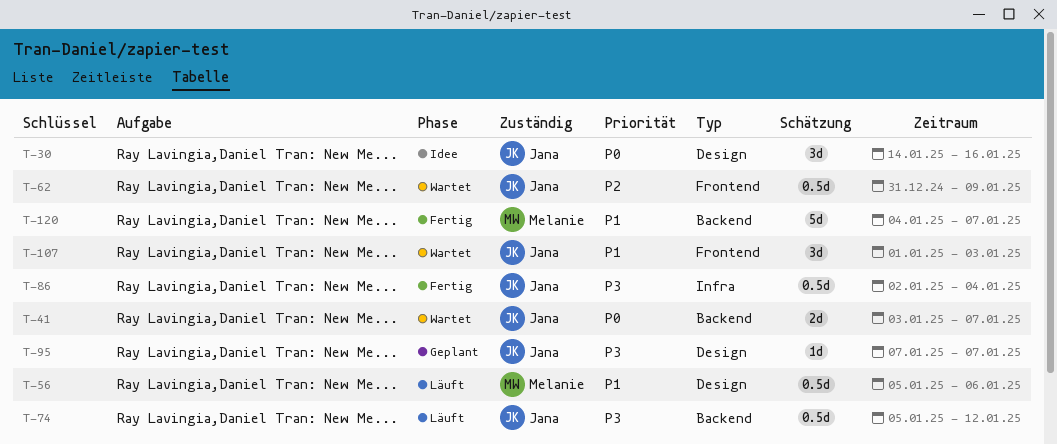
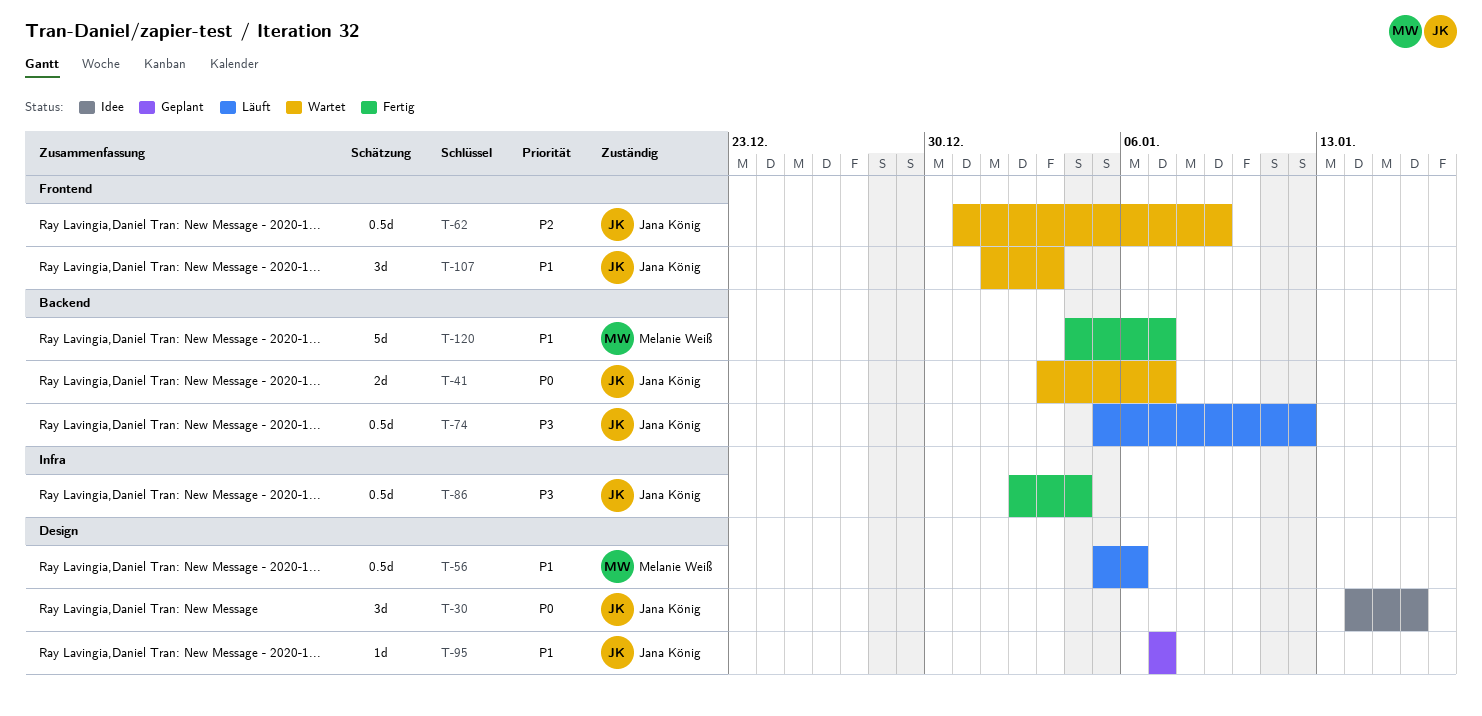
T-95, priority: P3 -> P1

